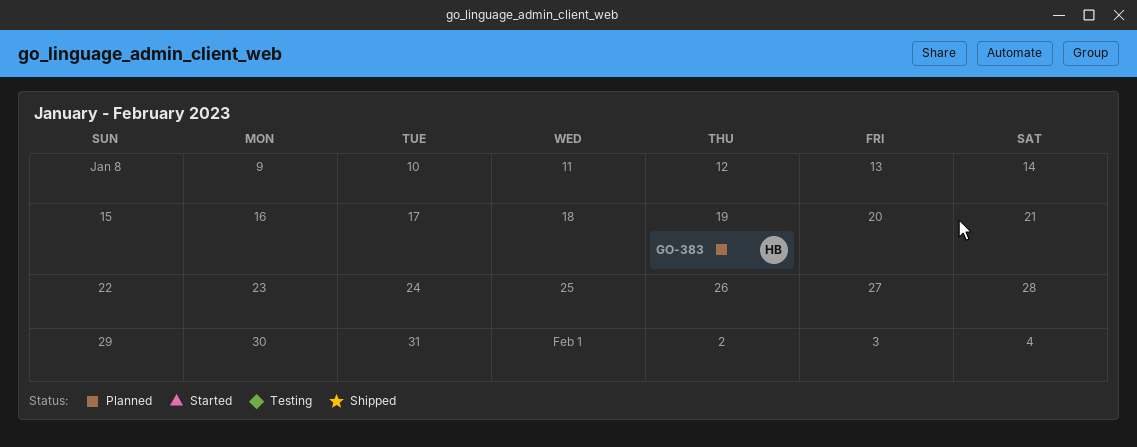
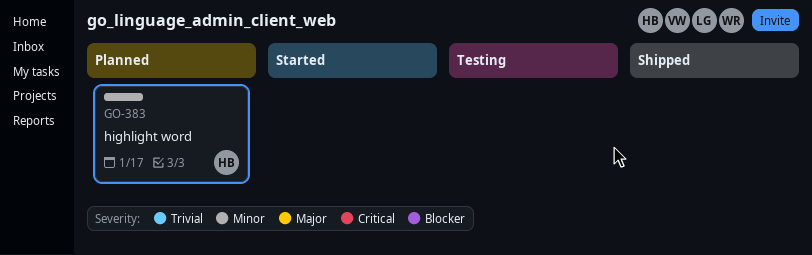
GO-383, due: Jan 19 -> Jan 17

